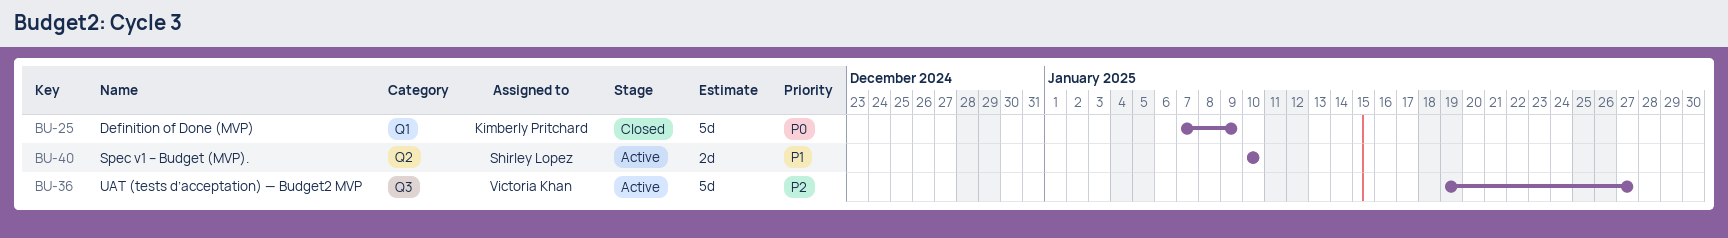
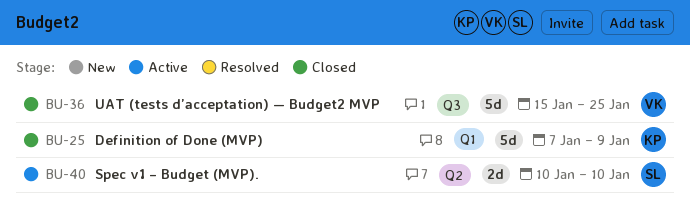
BU-36, status: Active -> Closed
BU-36, start: Jan 19 -> Jan 15
BU-36, due: Jan 27 -> Jan 25

